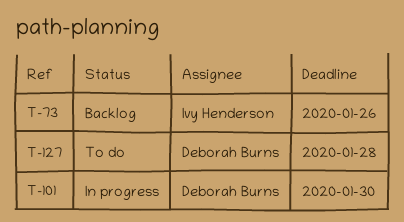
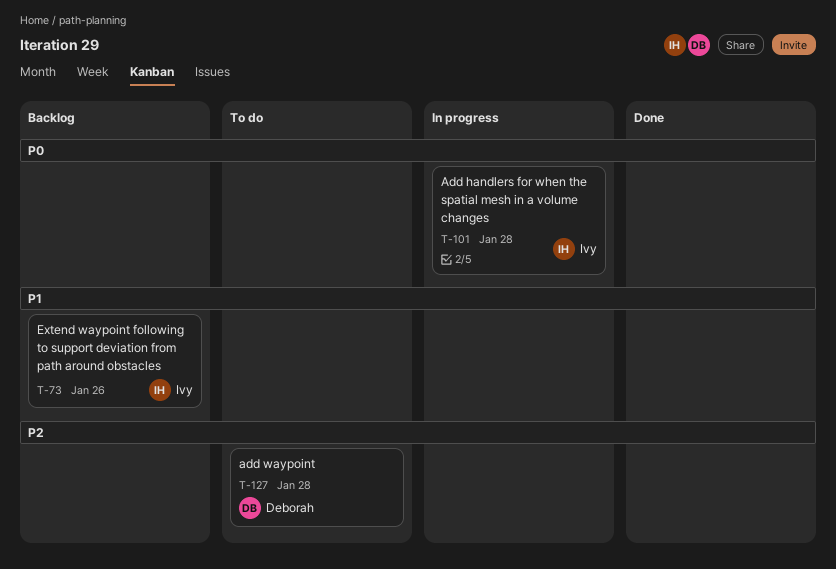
T-101, owner: Deborah Burns -> Ivy Henderson
T-101, due: Jan 30 -> Jan 28

